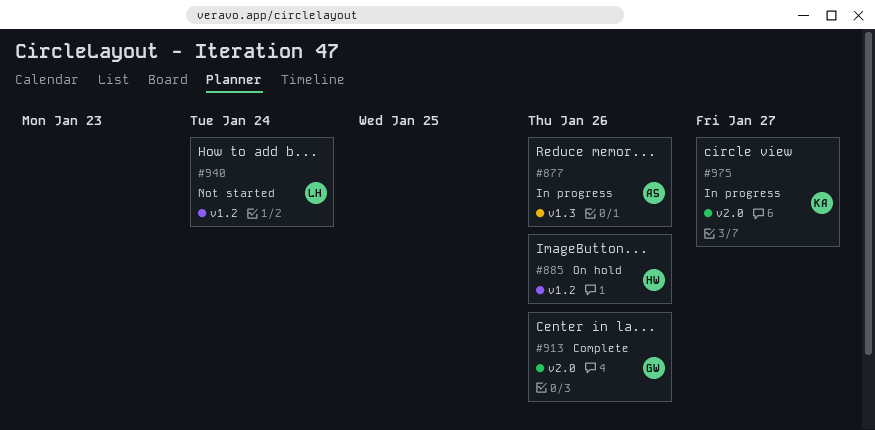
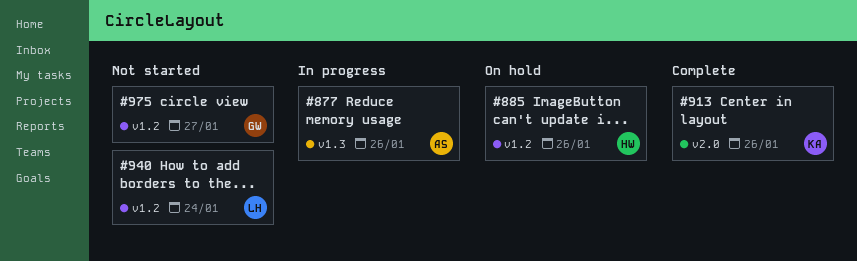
#913, owner: GW -> KA
#975, status: In progress -> Not started
#975, owner: KA -> GW
#975, label: v2.0 -> v1.2

